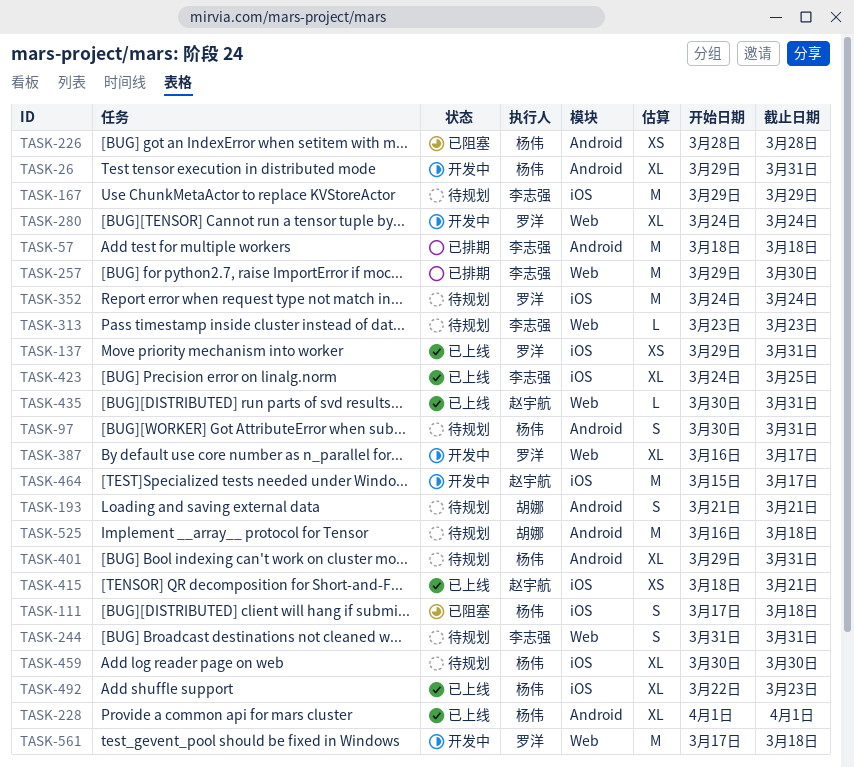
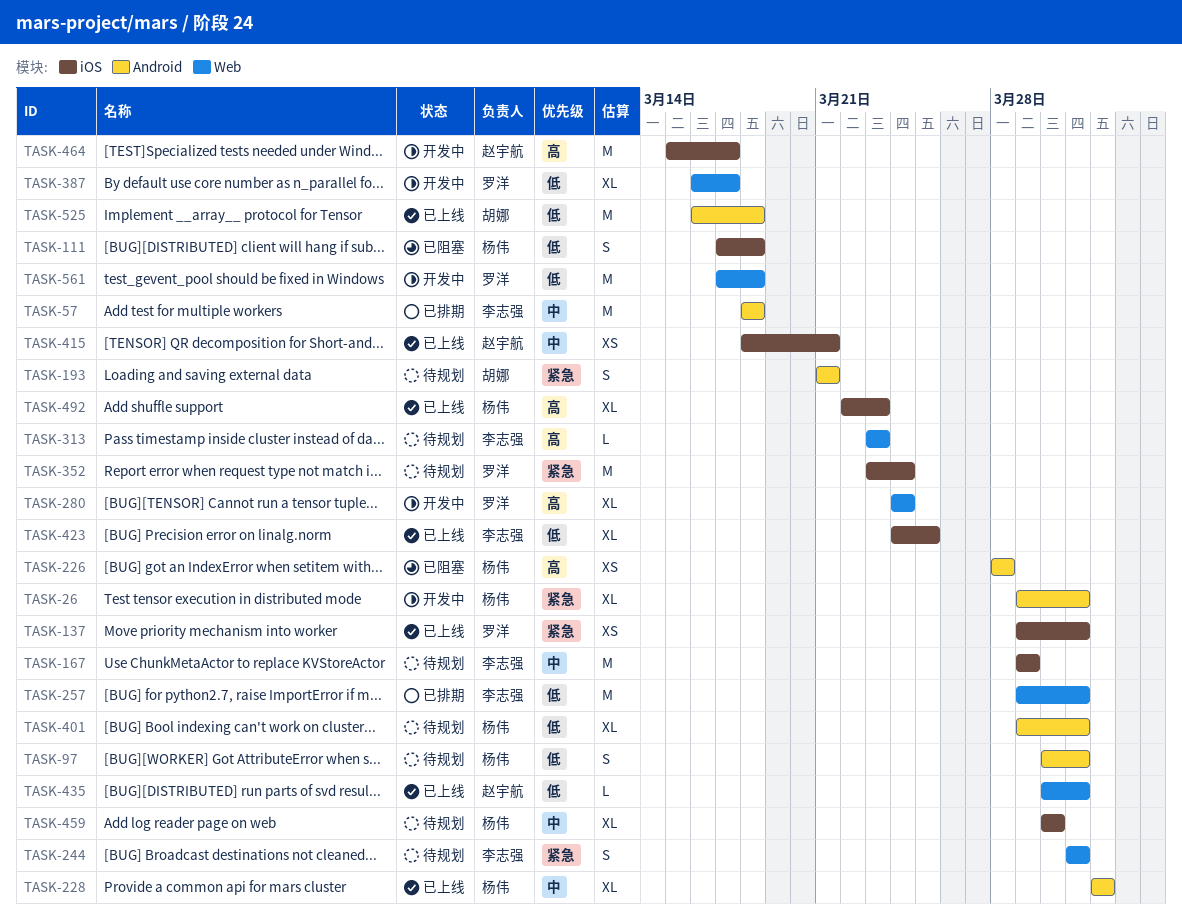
TASK-257, due: Mar 30 -> Mar 31
TASK-352, start: Mar 24 -> Mar 23
TASK-525, status: 待规划 -> 已上线

